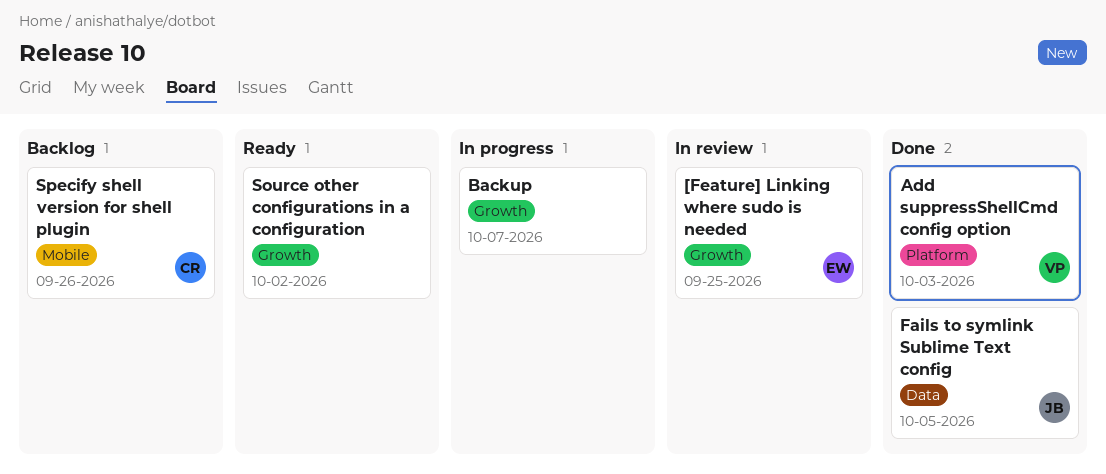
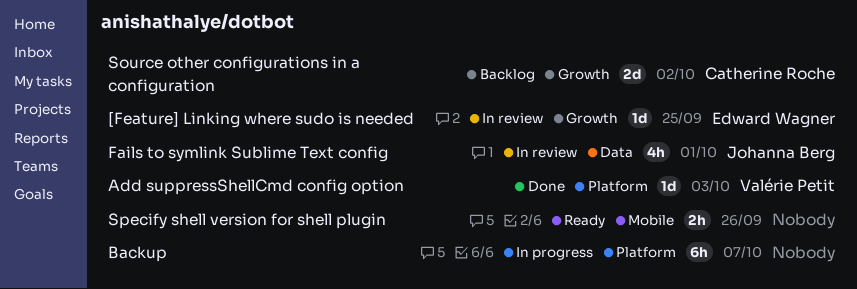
Backup, label: Growth -> Platform
Fails to symlink Sublime Text config, status: Done -> In review
Fails to symlink Sublime Text config, due: Oct 5 -> Oct 1
Source other configurations in a configuration, status: Ready -> Backlog
Source other configurations in a configuration, owner: none -> Catherine Roche
Specify shell version for shell plugin, status: Backlog -> Ready
Specify shell version for shell plugin, owner: Catherine Roche -> none

